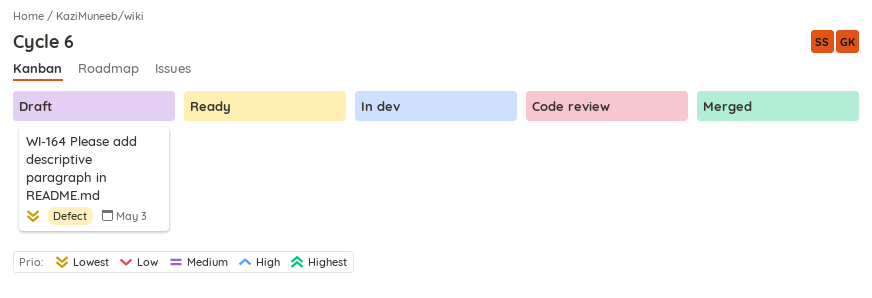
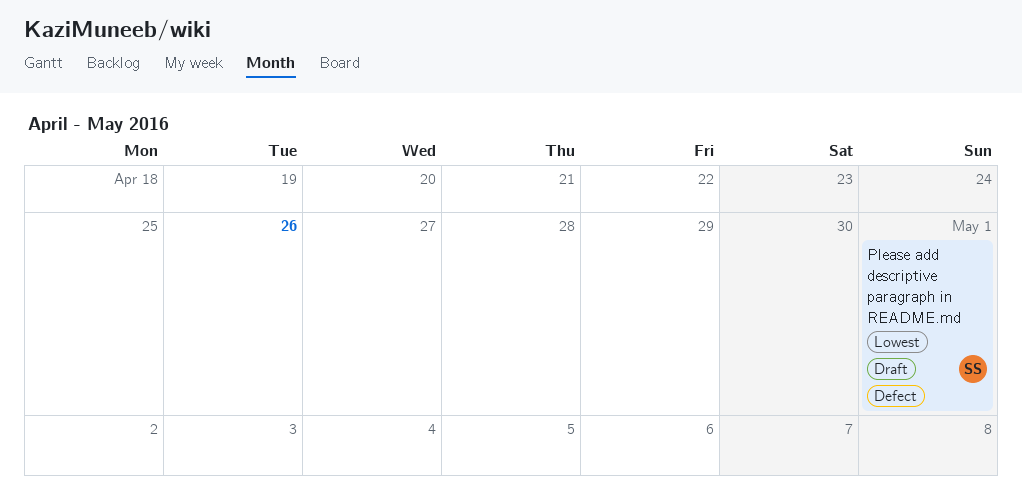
Please add descriptive paragraph in README.md, due: May 3 -> May 1

